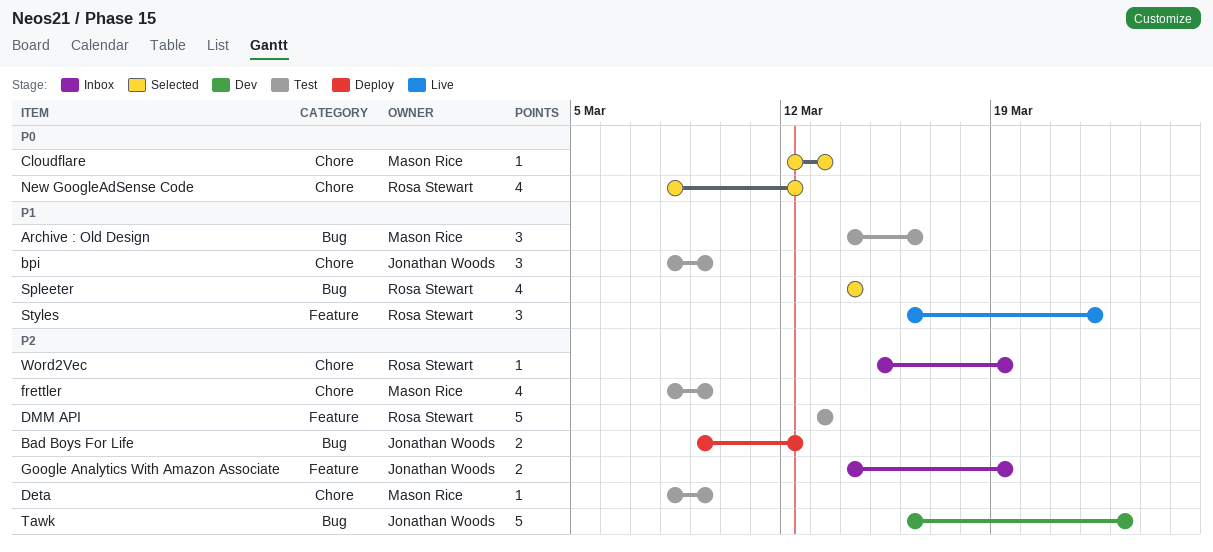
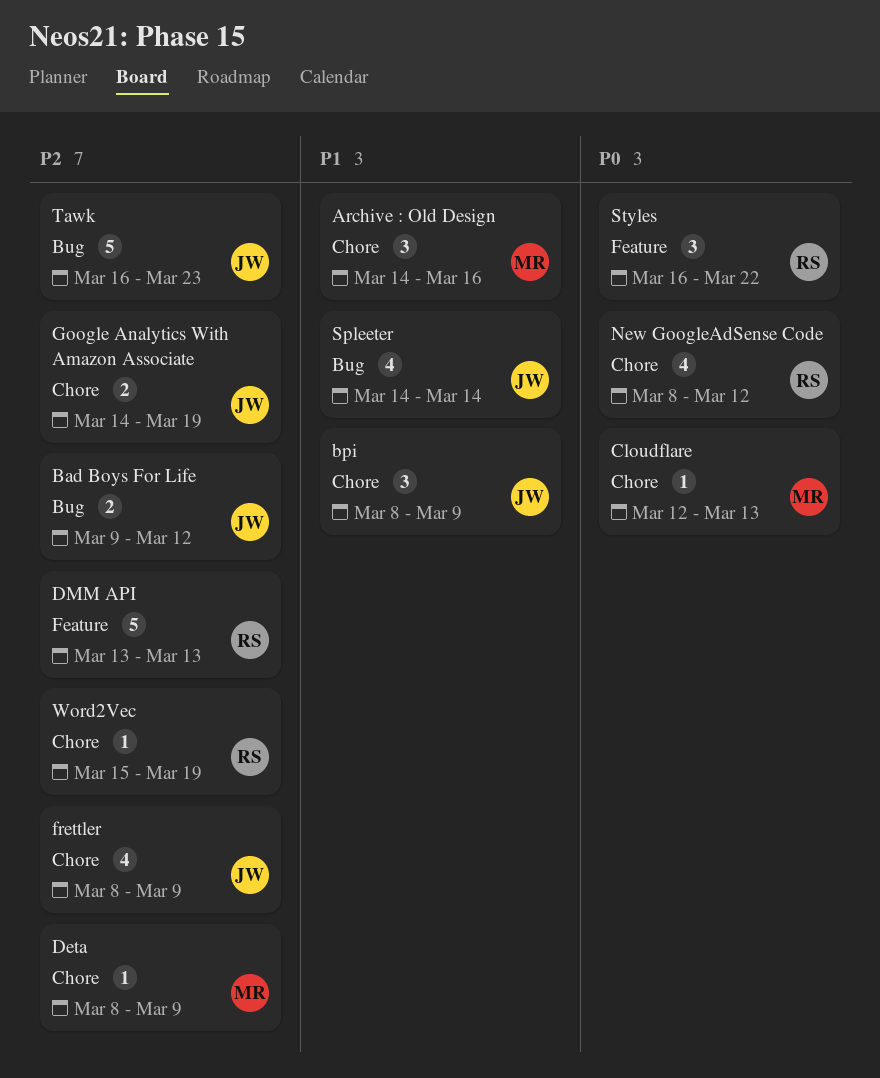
Archive : Old Design, label: Bug -> Chore
frettler, owner: Mason Rice -> Jonathan Woods
Google Analytics With Amazon Associate, label: Feature -> Chore
Spleeter, owner: Rosa Stewart -> Jonathan Woods
Styles, priority: P1 -> P0

